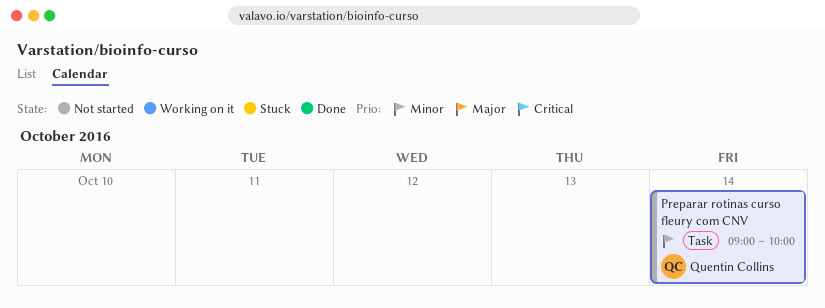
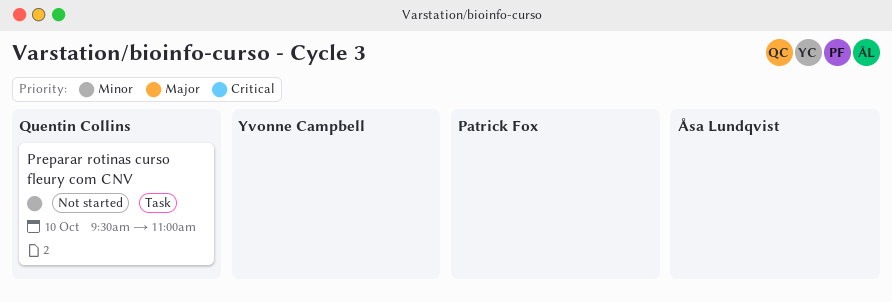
Preparar rotinas curso fleury com CNV, day: Oct 14 -> Oct 10
Preparar rotinas curso fleury com CNV, begins: 09:00 -> 09:30
Preparar rotinas curso fleury com CNV, ends: 10:00 -> 11:00

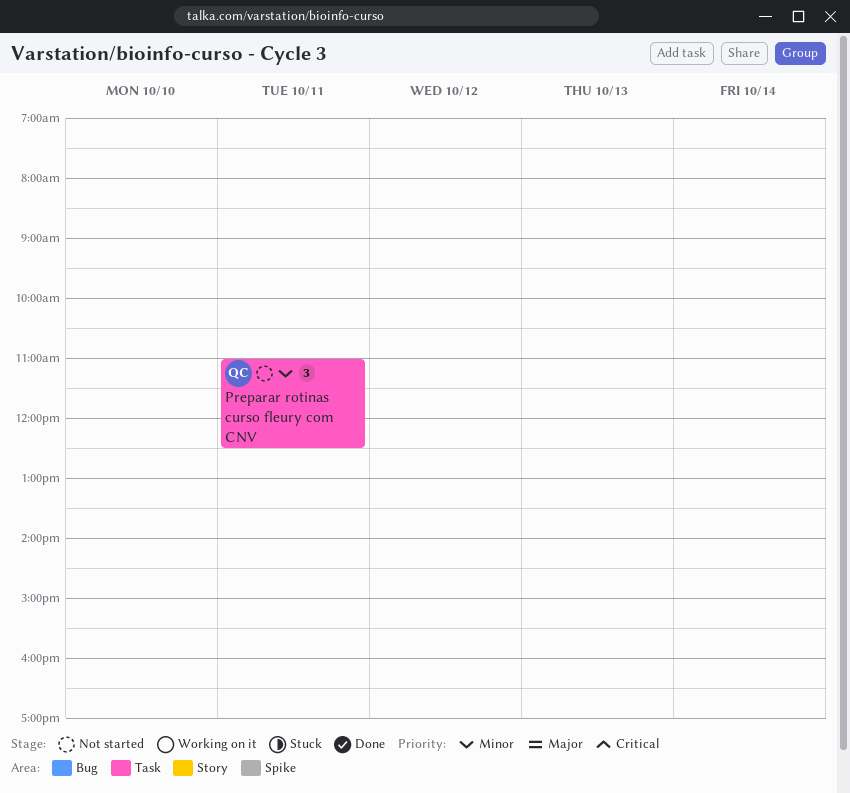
Preparar rotinas curso fleury com CNV, day: Oct 10 -> Oct 11
Preparar rotinas curso fleury com CNV, begins: 09:30 -> 11:00
Preparar rotinas curso fleury com CNV, ends: 11:00 -> 12:30

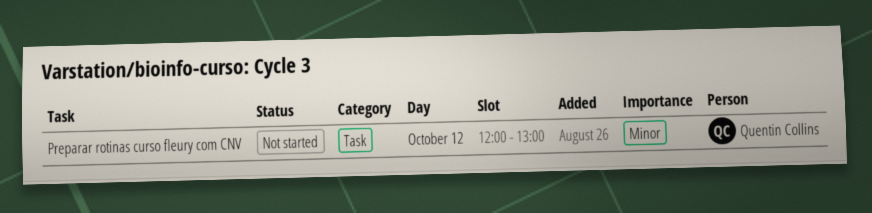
Preparar rotinas curso fleury com CNV, day: Oct 11 -> Oct 12
Preparar rotinas curso fleury com CNV, begins: 11:00 -> 12:00
Preparar rotinas curso fleury com CNV, ends: 12:30 -> 13:00

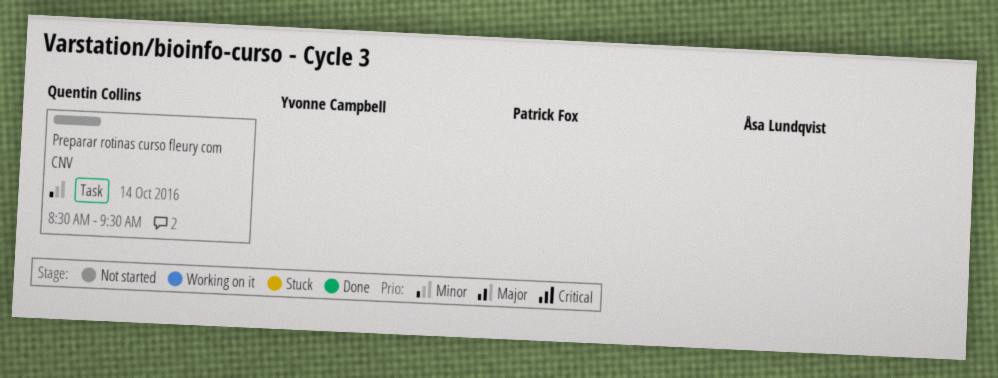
Preparar rotinas curso fleury com CNV, day: Oct 12 -> Oct 14
Preparar rotinas curso fleury com CNV, begins: 12:00 -> 08:30
Preparar rotinas curso fleury com CNV, ends: 13:00 -> 09:30

